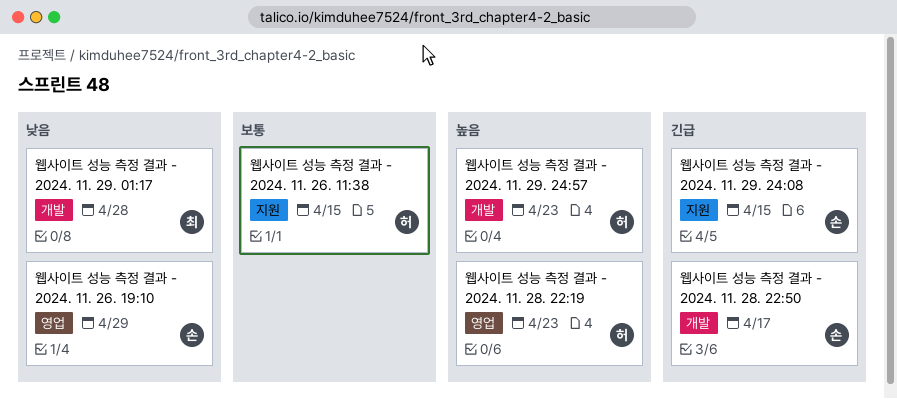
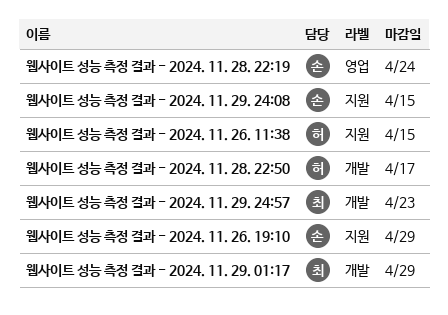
웹사이트 성능 측정 결과 - 2024. 11. 26. 19:10, label: 영업 -> 지원
웹사이트 성능 측정 결과 - 2024. 11. 28. 22:19, owner: 허 -> 손
웹사이트 성능 측정 결과 - 2024. 11. 28. 22:19, due: Apr 23 -> Apr 24
웹사이트 성능 측정 결과 - 2024. 11. 28. 22:50, owner: 손 -> 허
웹사이트 성능 측정 결과 - 2024. 11. 29. 01:17, due: Apr 28 -> Apr 29
웹사이트 성능 측정 결과 - 2024. 11. 29. 24:57, owner: 허 -> 최

